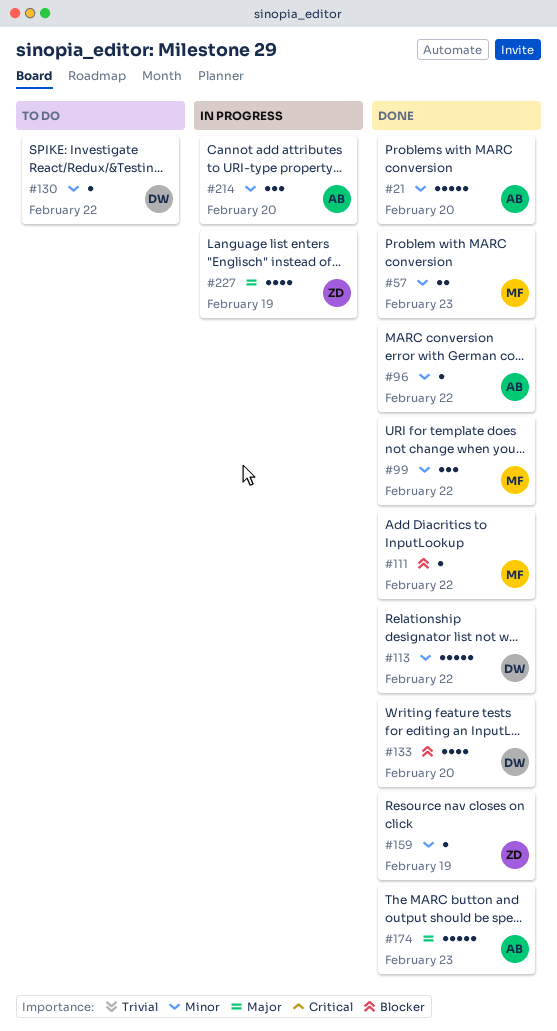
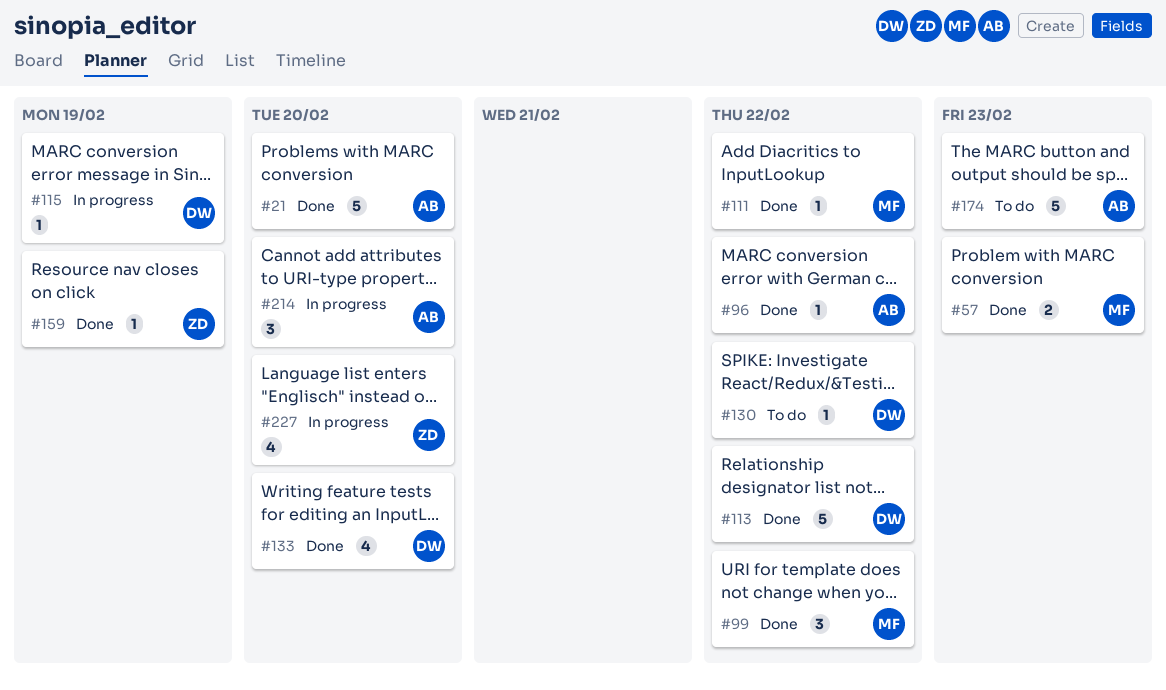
#115: none -> present
#174, status: Done -> To do
#227, due: Feb 19 -> Feb 20

